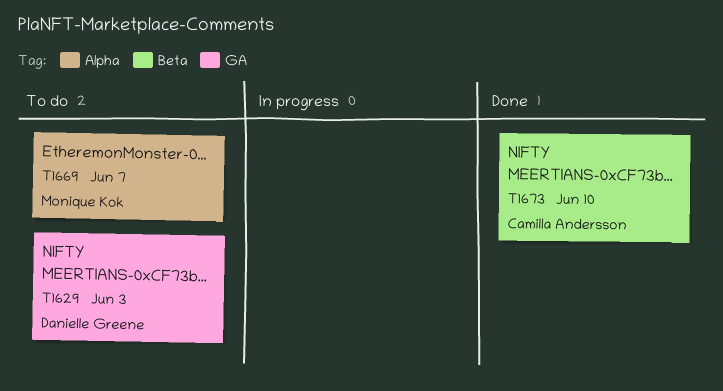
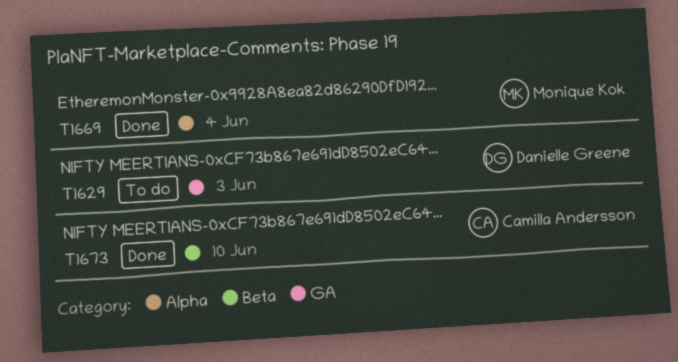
T1669, status: To do -> Done
T1669, due: Jun 7 -> Jun 4

